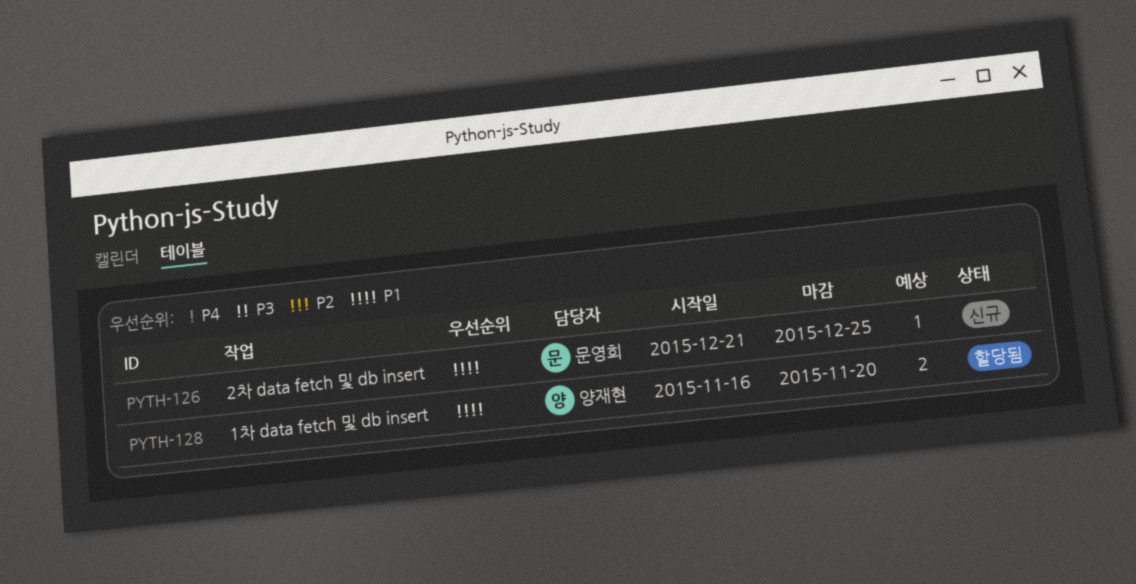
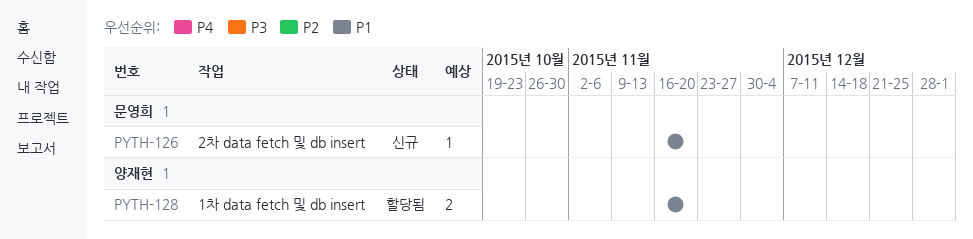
PYTH-126, start: Dec 21 -> Nov 16
PYTH-126, due: Dec 25 -> Nov 20

